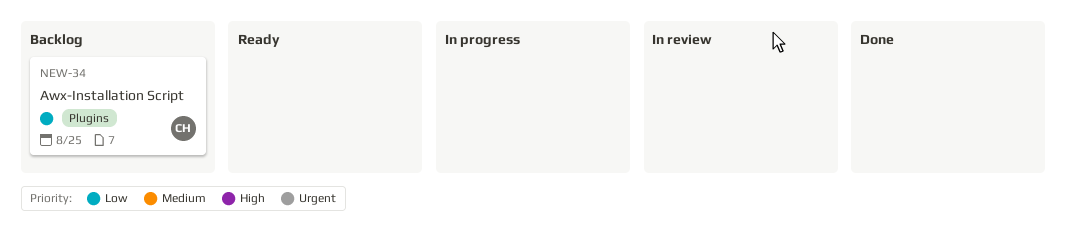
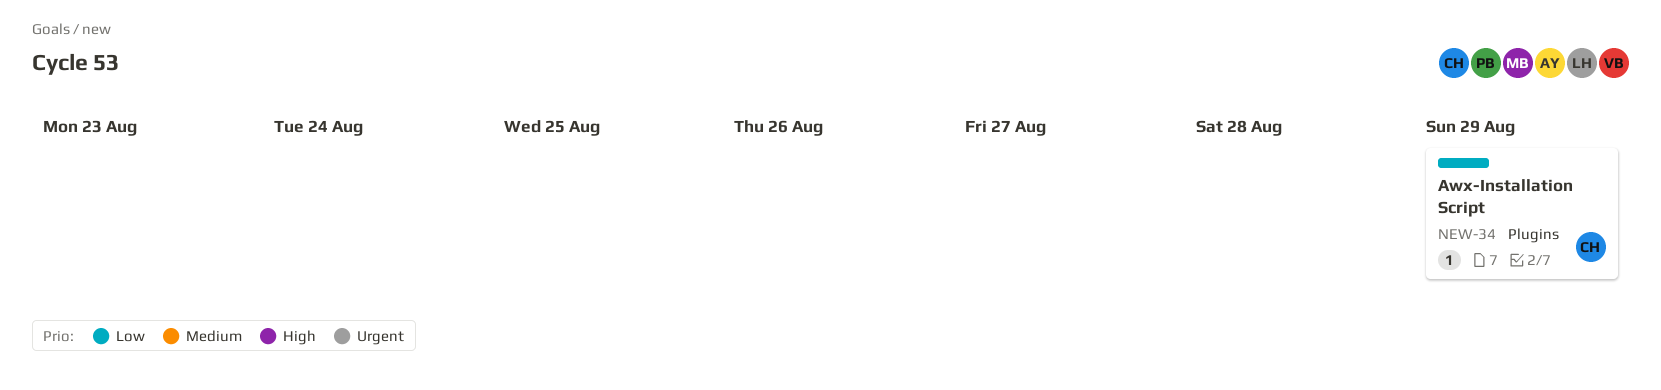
NEW-34, due: Aug 25 -> Aug 29

